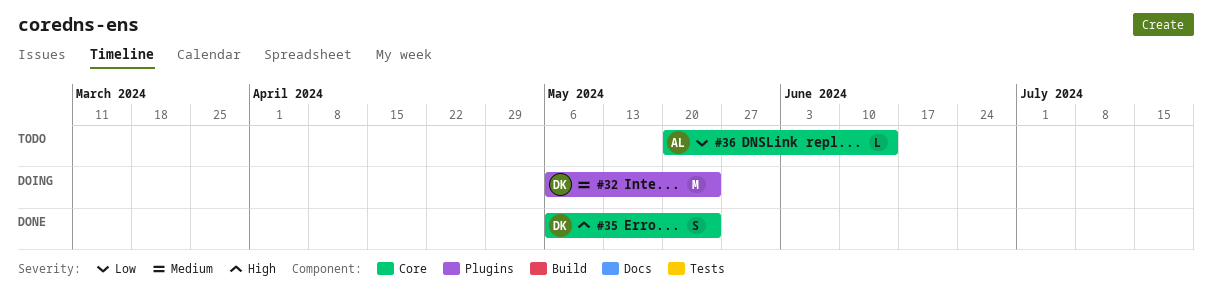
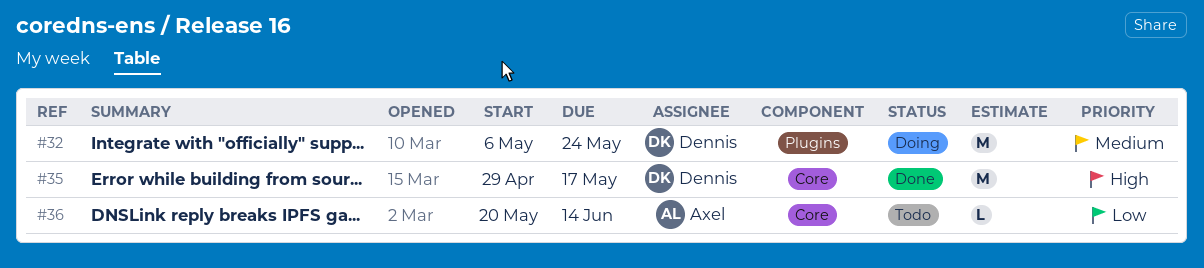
#35, estimate: S -> M
#35, start: May 6 -> Apr 29
#35, due: May 24 -> May 17

